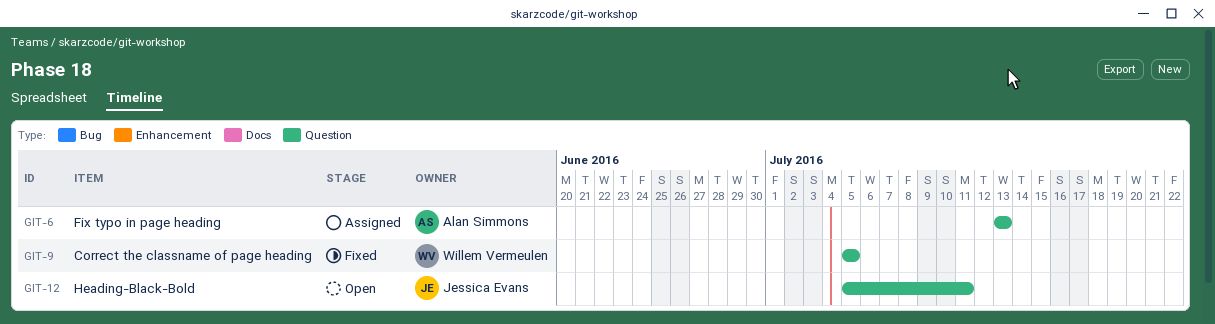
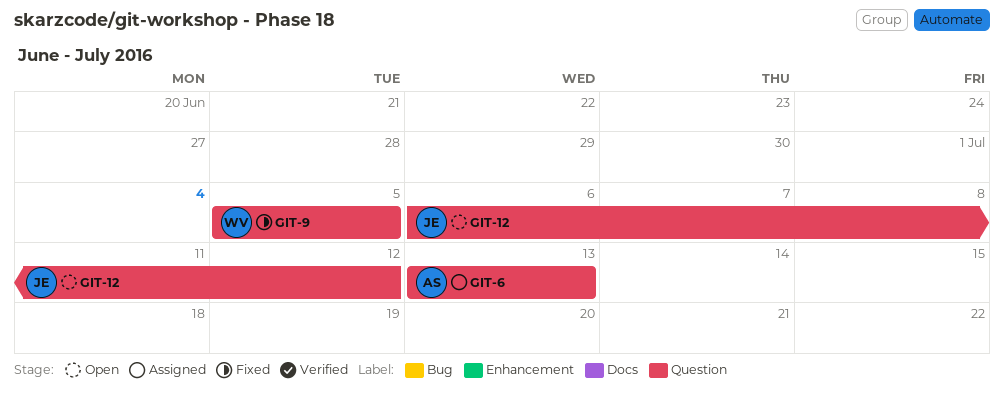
GIT-12, start: Jul 5 -> Jul 6
GIT-12, due: Jul 11 -> Jul 12

